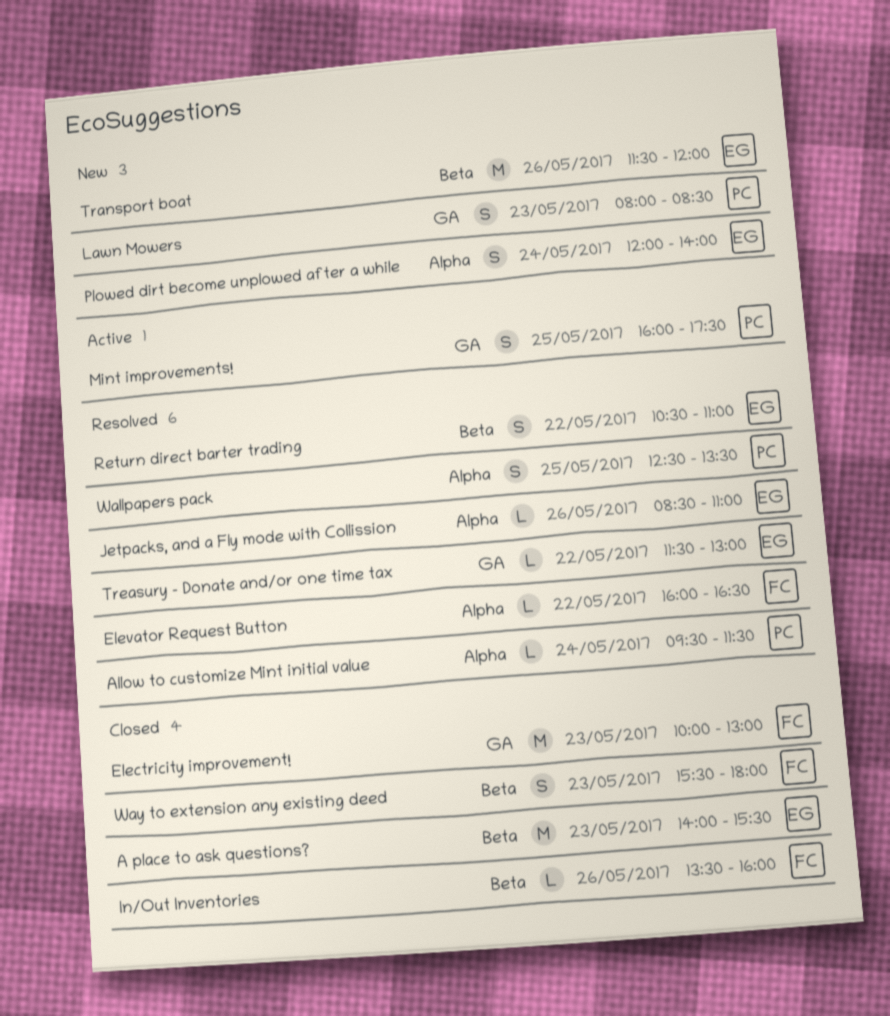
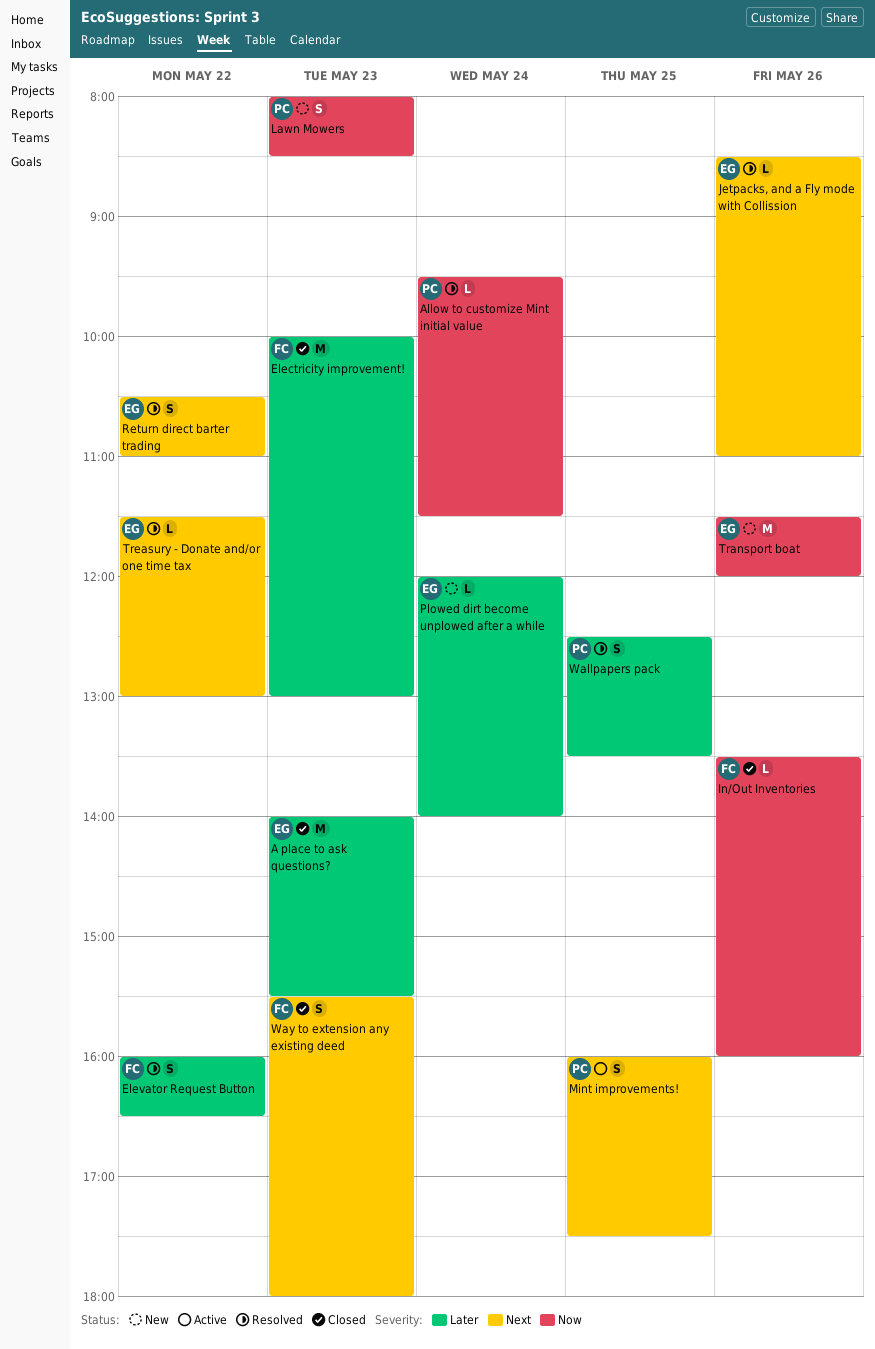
Elevator Request Button, estimate: L -> S
Plowed dirt become unplowed after a while, estimate: S -> L

